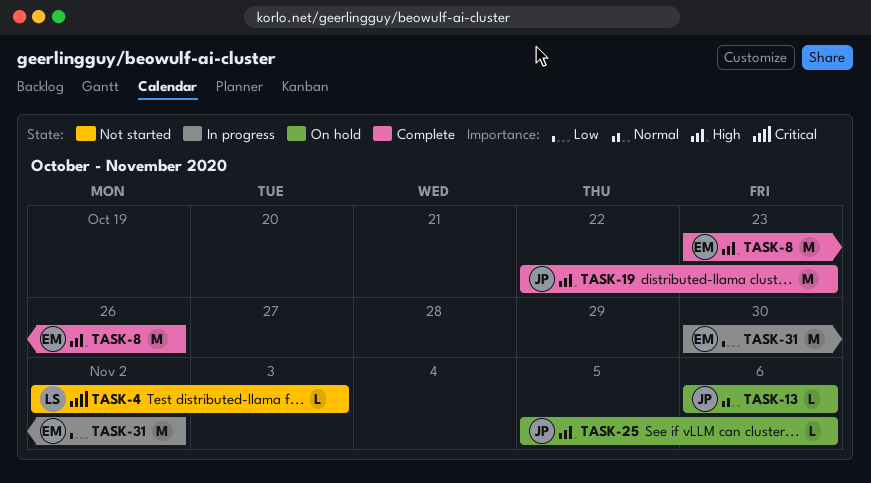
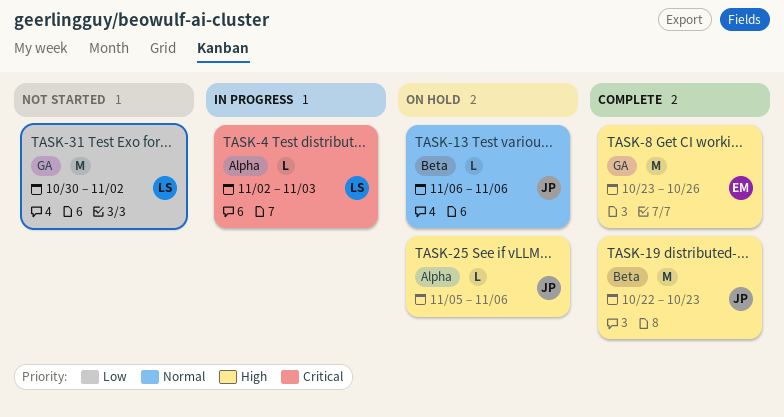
TASK-4, status: Not started -> In progress
TASK-31, status: In progress -> Not started
TASK-31, owner: EM -> LS

